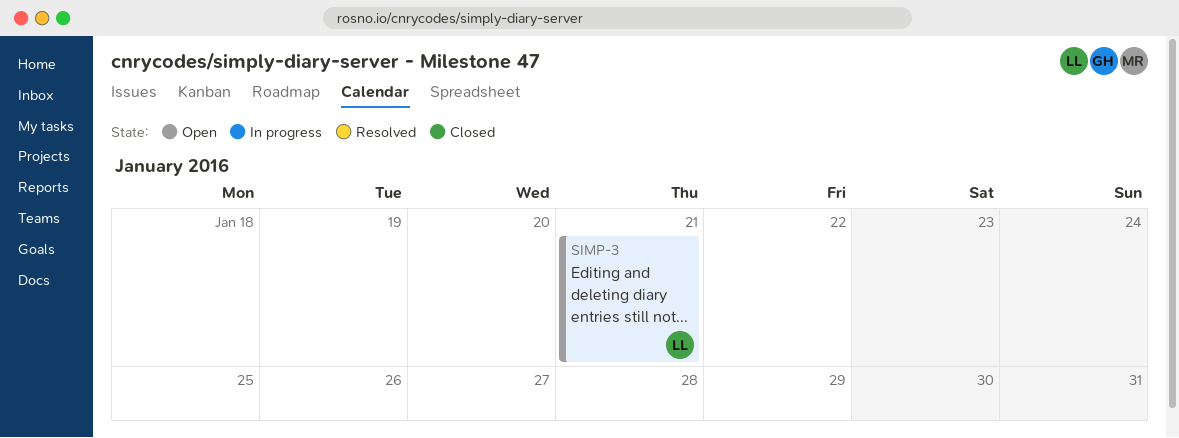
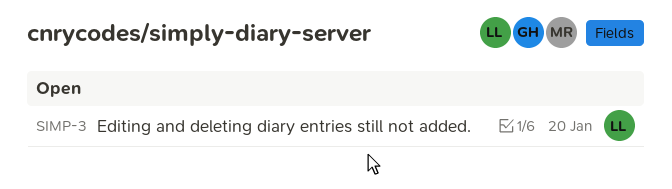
SIMP-3, due: Jan 21 -> Jan 20

